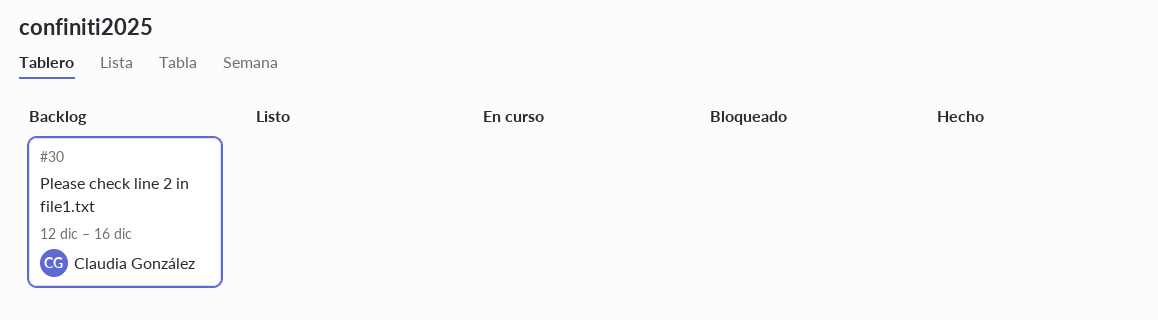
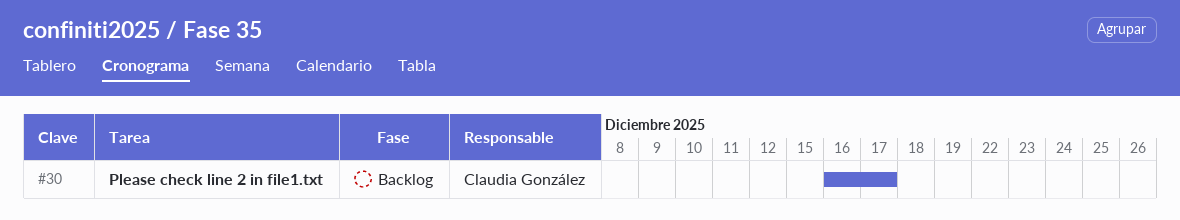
#30, start: Dec 12 -> Dec 16
#30, due: Dec 16 -> Dec 17

